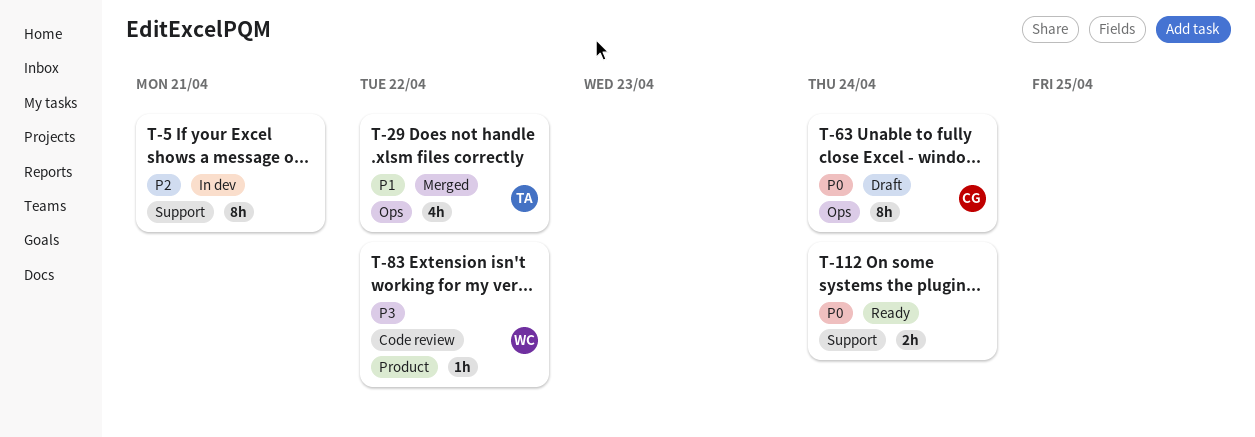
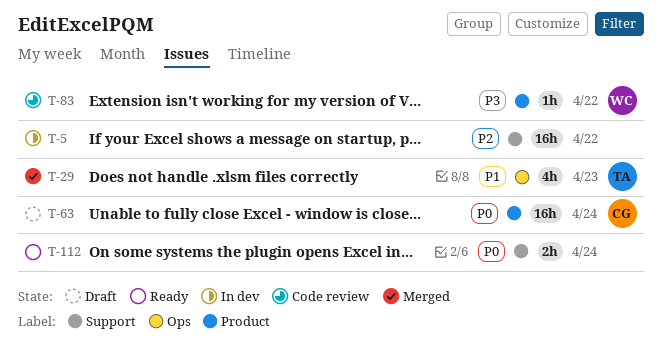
T-5, estimate: 8h -> 16h
T-5, due: Apr 21 -> Apr 22
T-29, due: Apr 22 -> Apr 23
T-63, label: Ops -> Product
T-63, estimate: 8h -> 16h

